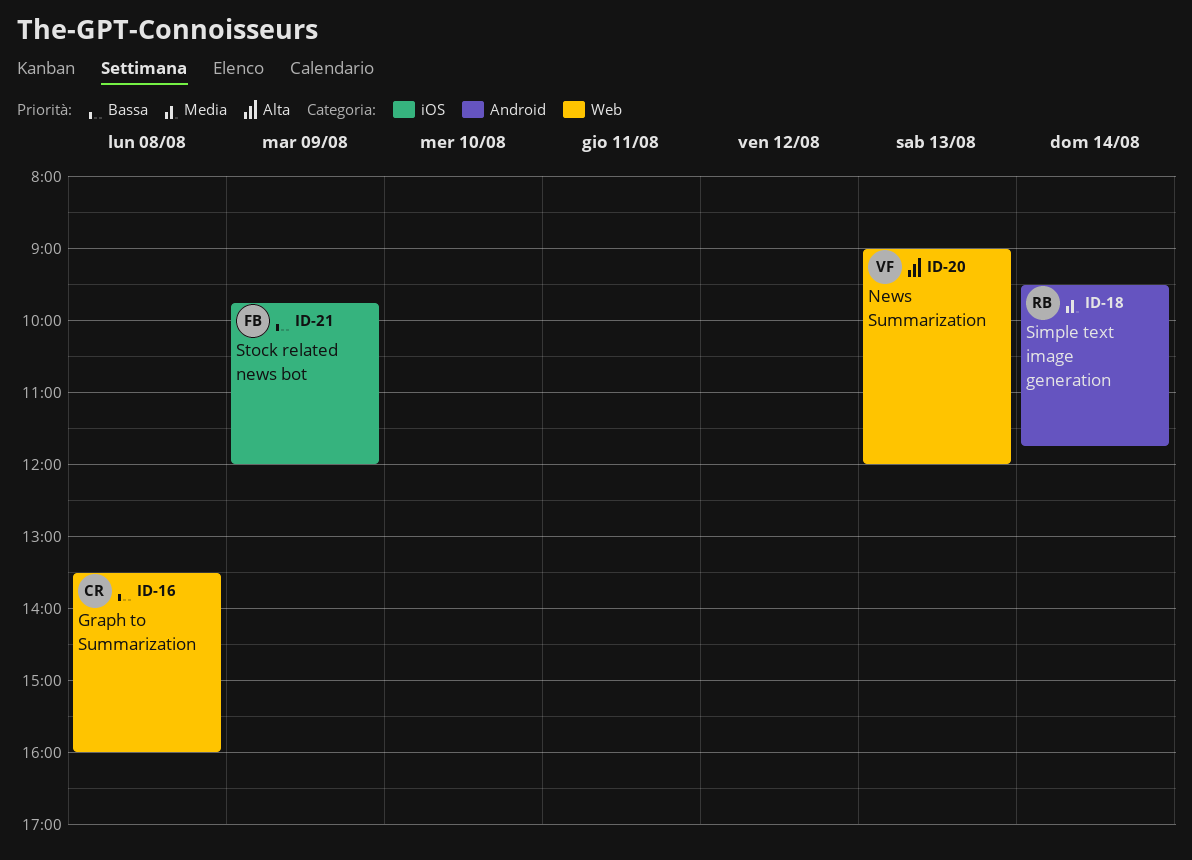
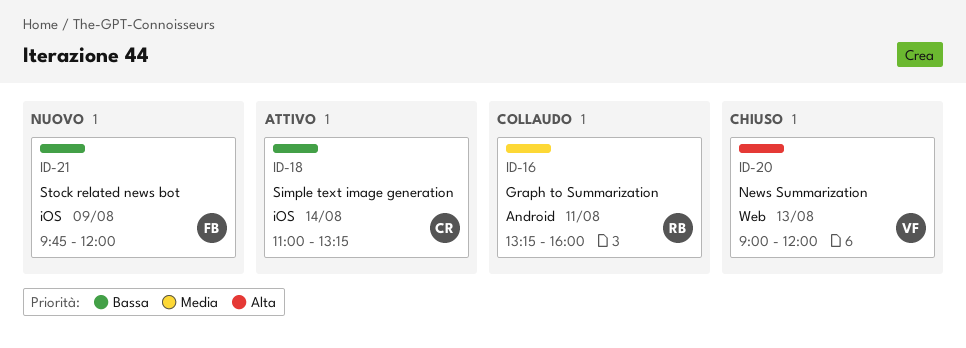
ID-16, owner: CR -> RB
ID-16, priority: Bassa -> Media
ID-16, label: Web -> Android
ID-16, day: Aug 8 -> Aug 11
ID-16, begins: 13:30 -> 13:15
ID-18, owner: RB -> CR
ID-18, priority: Media -> Bassa
ID-18, label: Android -> iOS
ID-18, begins: 09:30 -> 11:00
ID-18, ends: 11:45 -> 13:15

